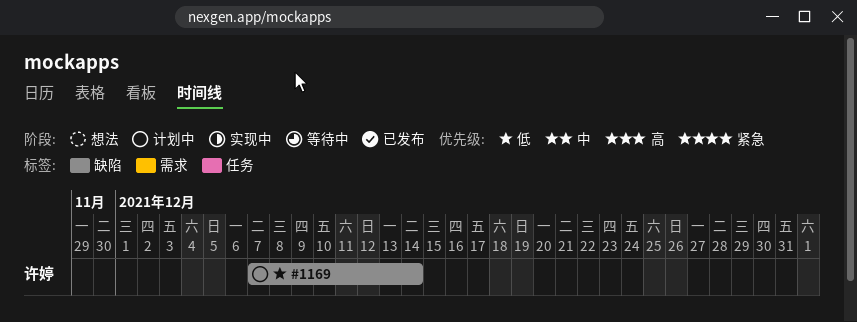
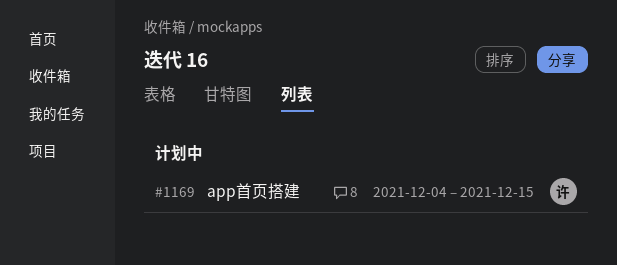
#1169, start: Dec 7 -> Dec 4
#1169, due: Dec 14 -> Dec 15

